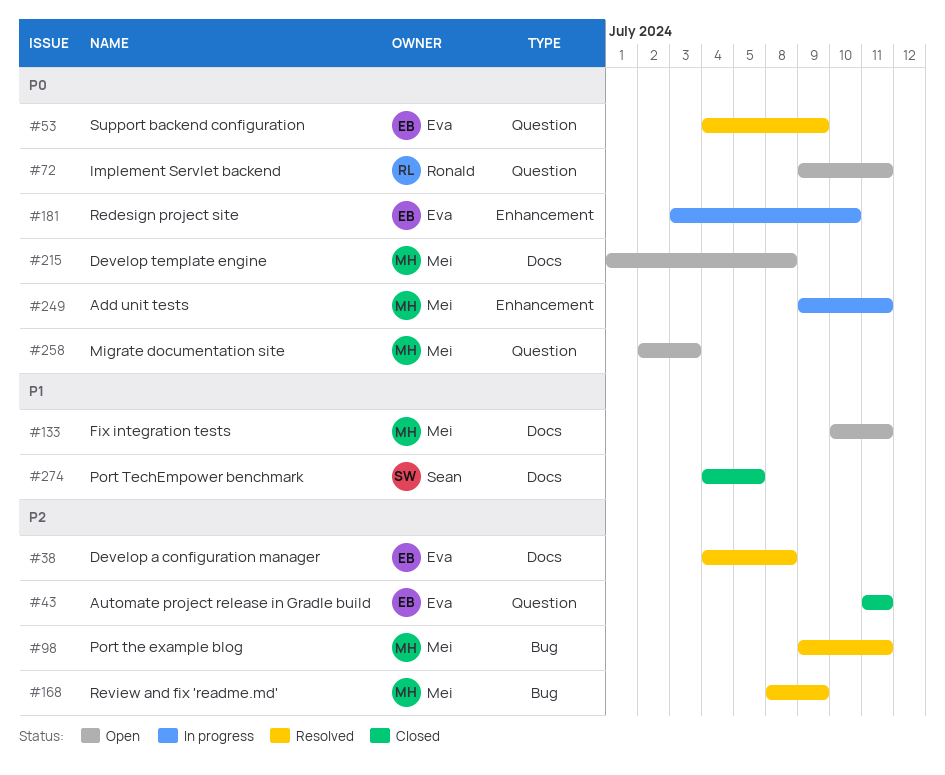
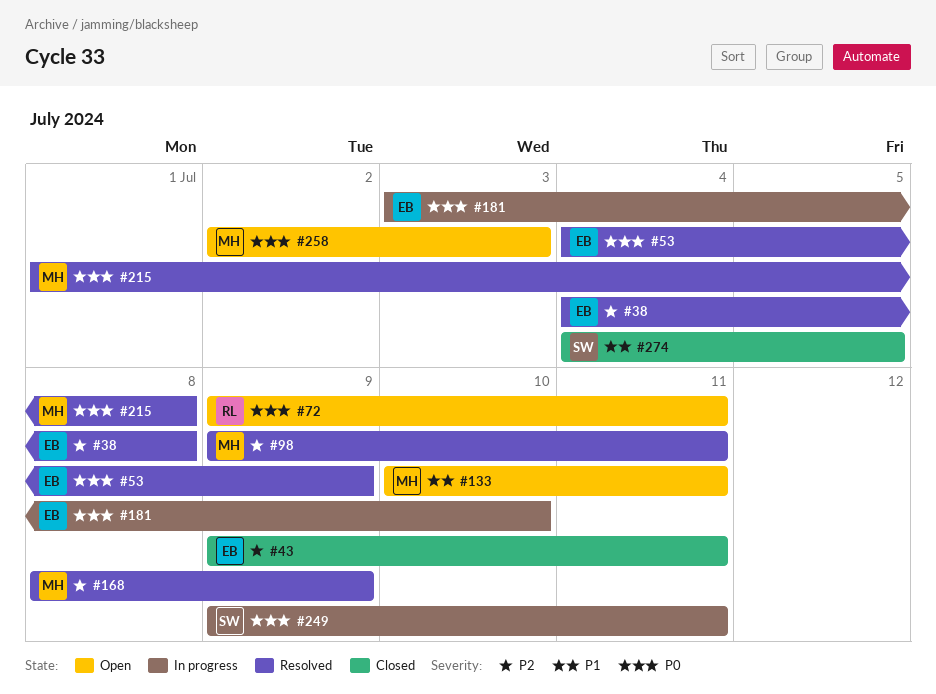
#43, start: Jul 11 -> Jul 9
#215, status: Open -> Resolved
#249, owner: Mei -> Sean

